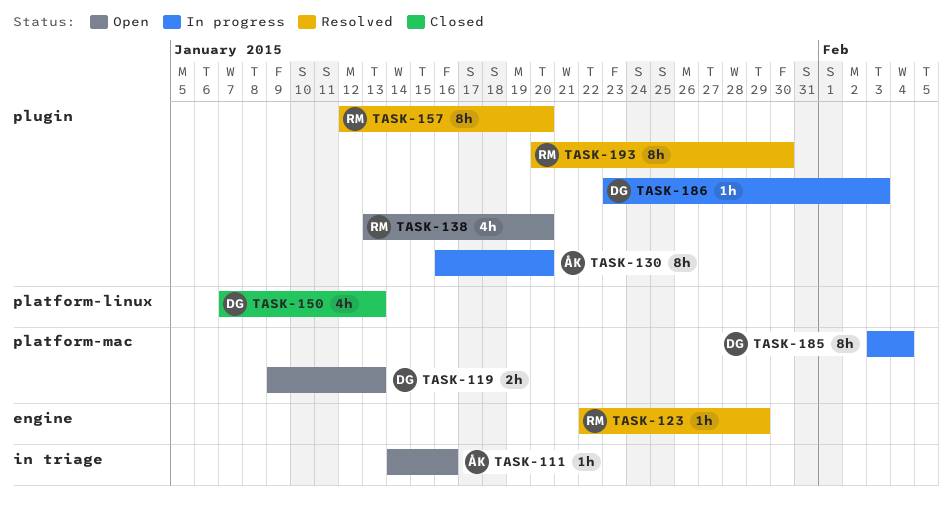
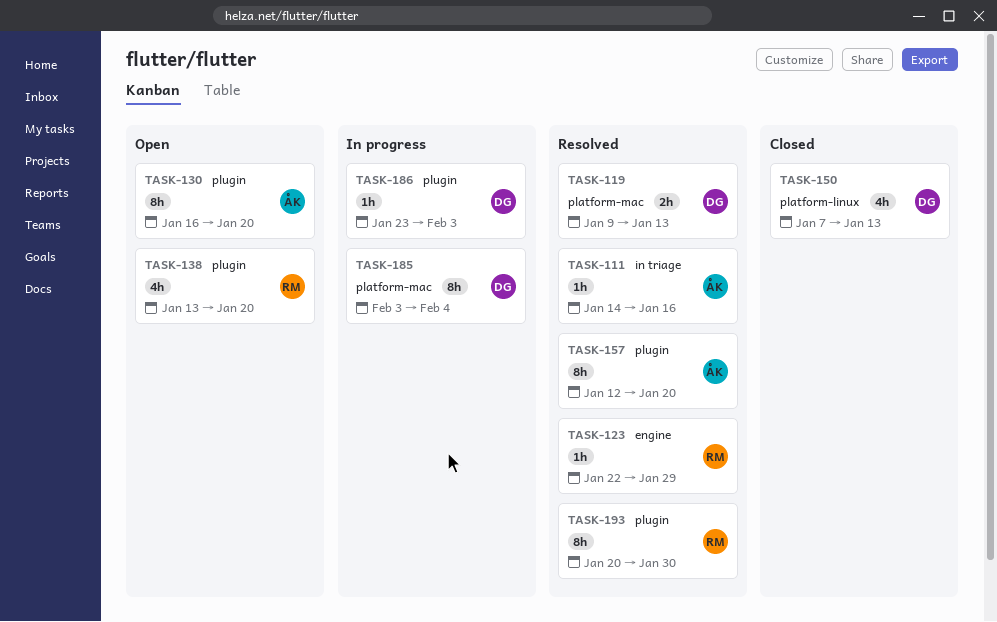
TASK-111, status: Open -> Resolved
TASK-119, status: Open -> Resolved
TASK-130, status: In progress -> Open
TASK-157, owner: RM -> ÅK

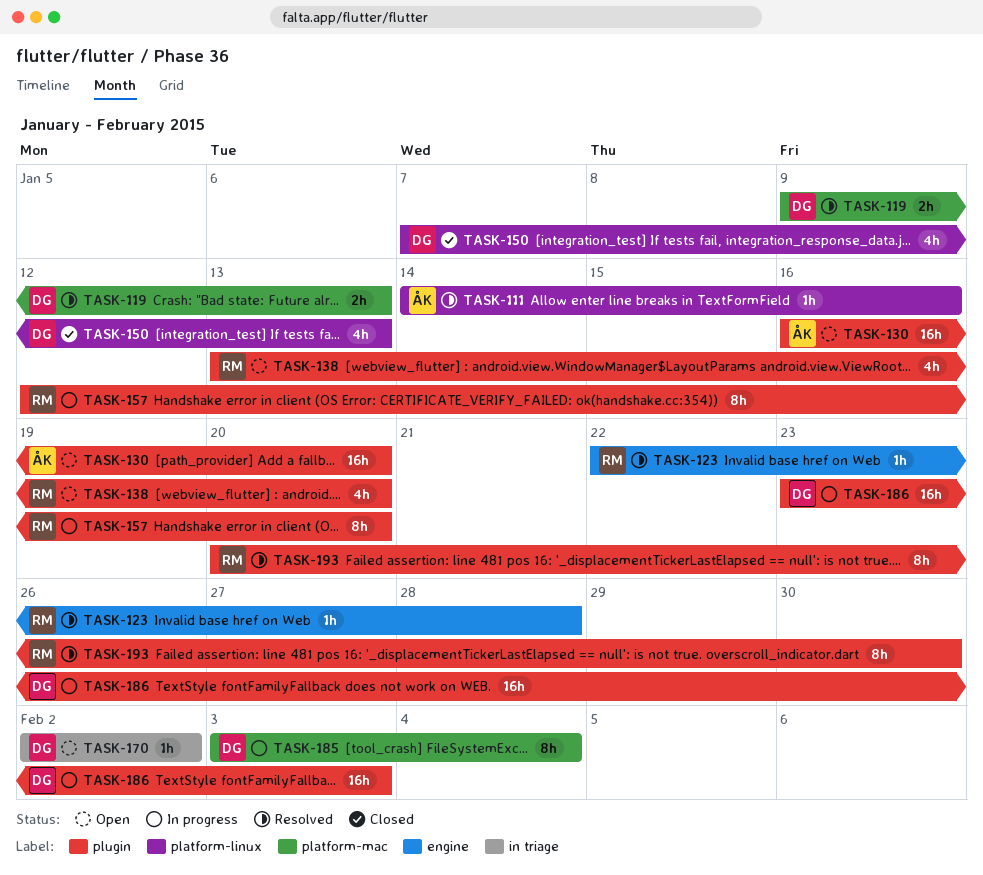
TASK-111, label: in triage -> platform-linux
TASK-123, due: Jan 29 -> Jan 28
TASK-130, estimate: 8h -> 16h
TASK-157, status: Resolved -> In progress
TASK-157, owner: ÅK -> RM
TASK-170: none -> present
TASK-186, estimate: 1h -> 16h

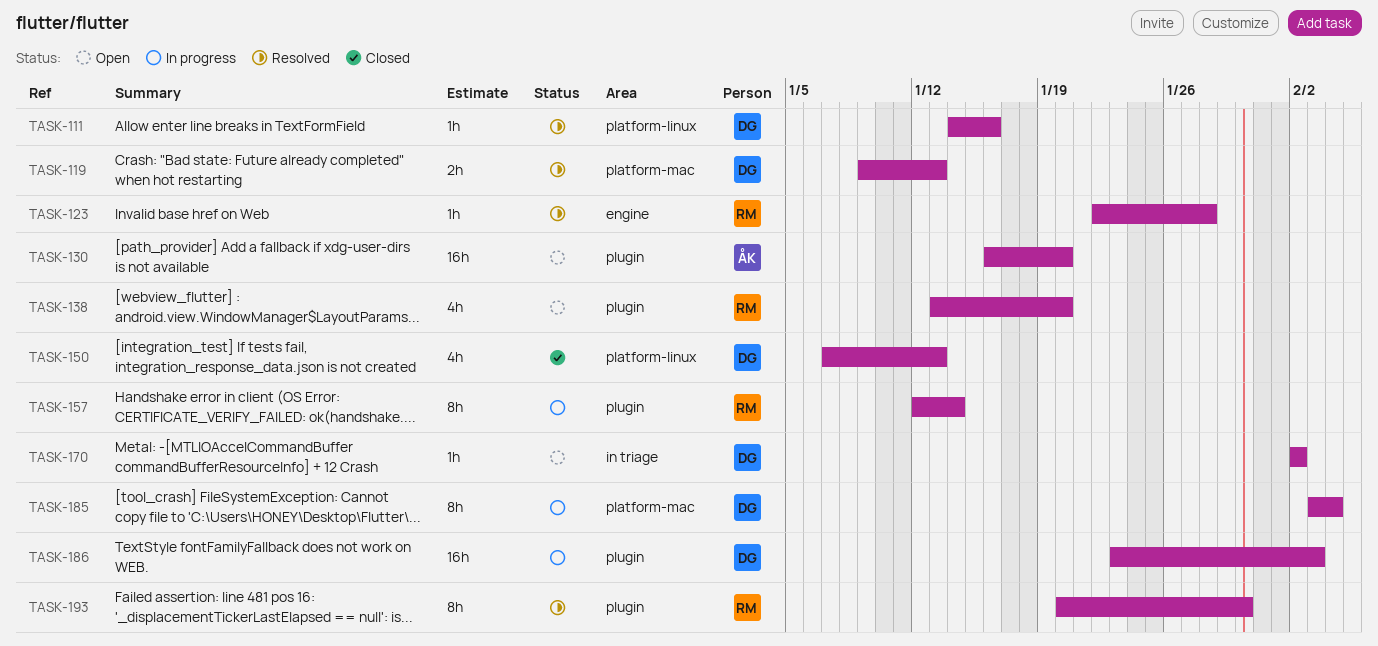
TASK-111, owner: ÅK -> DG
TASK-157, due: Jan 20 -> Jan 14

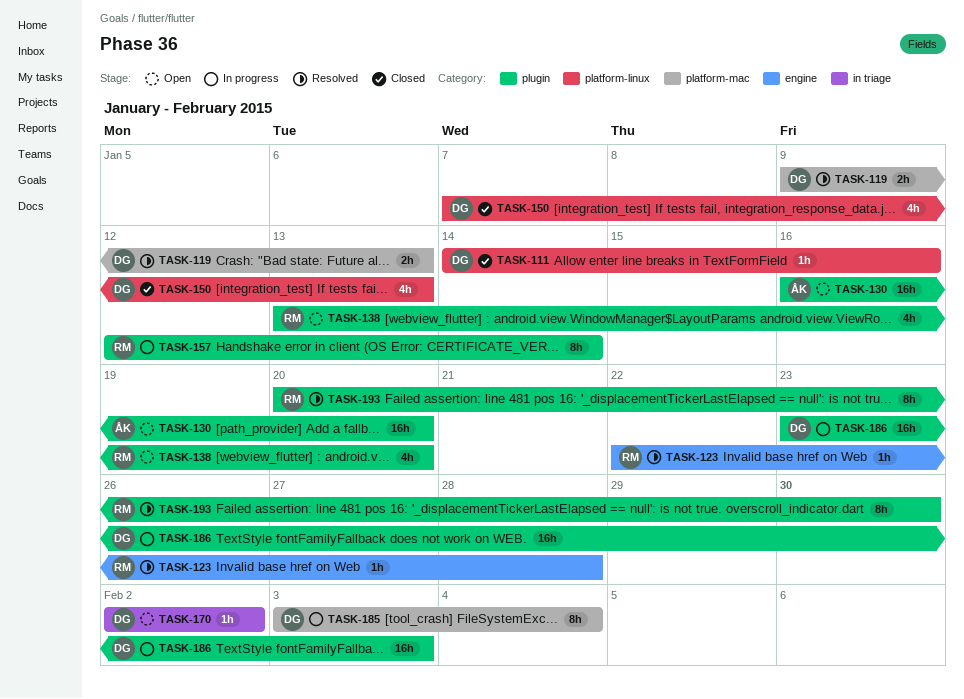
TASK-111, status: Resolved -> Closed

